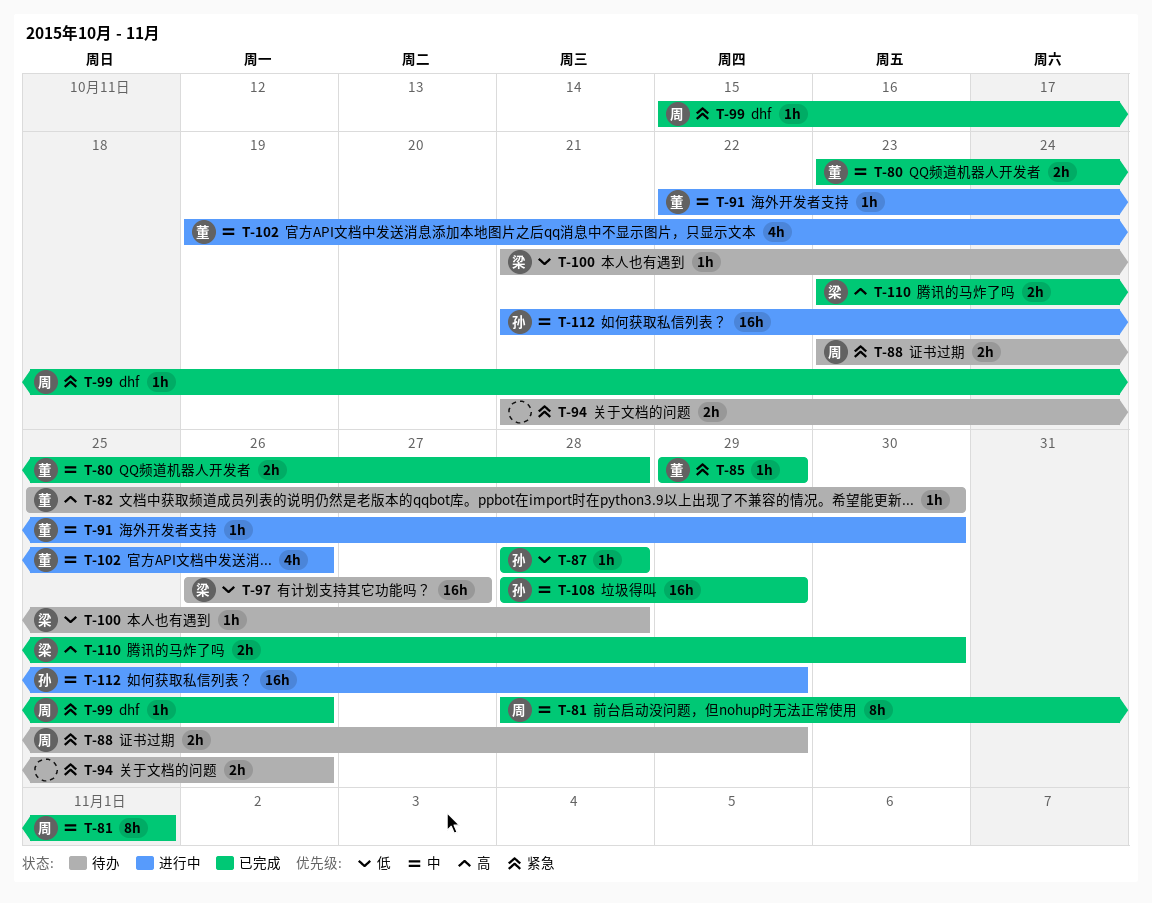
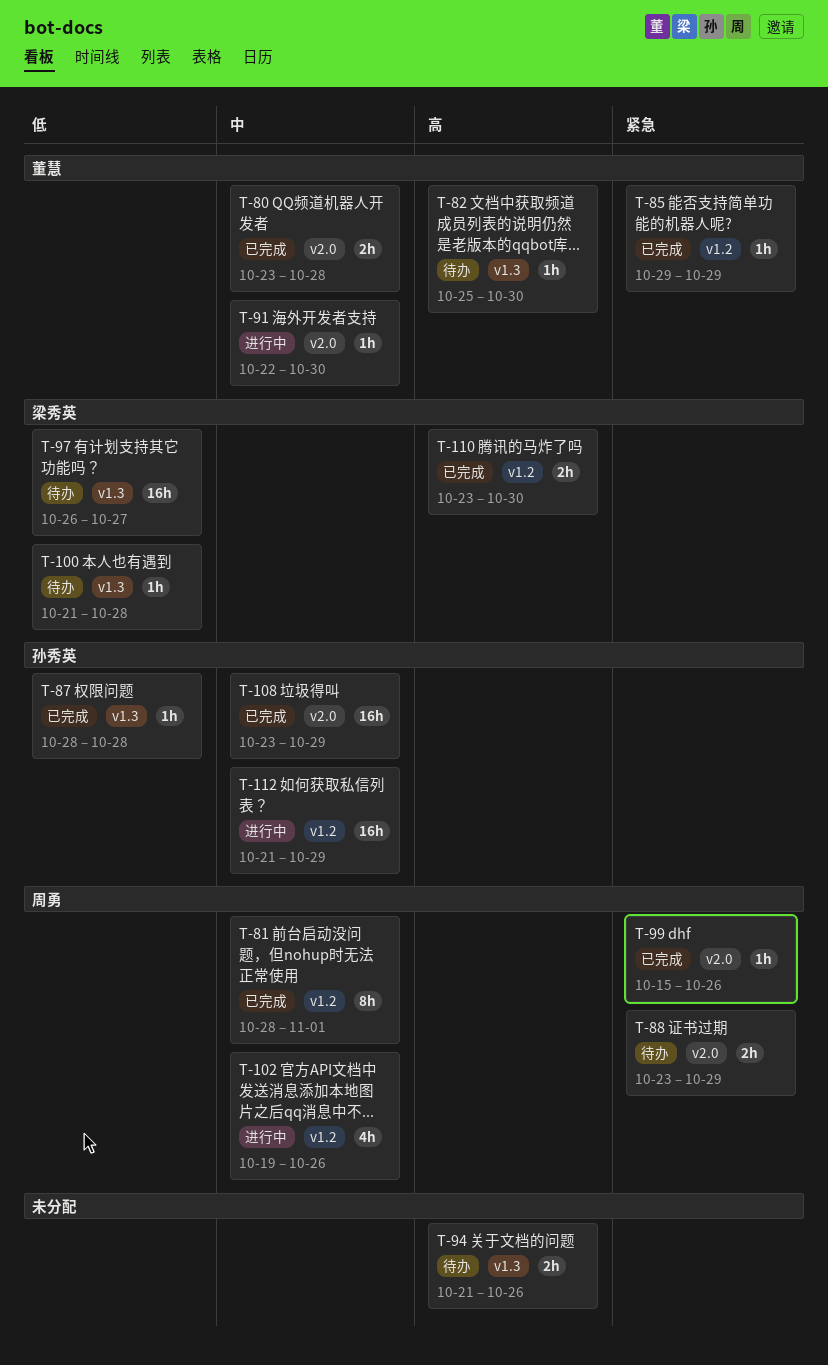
T-94, priority: 紧急 -> 高
T-102, owner: 董慧 -> 周勇
T-108, start: Oct 28 -> Oct 23

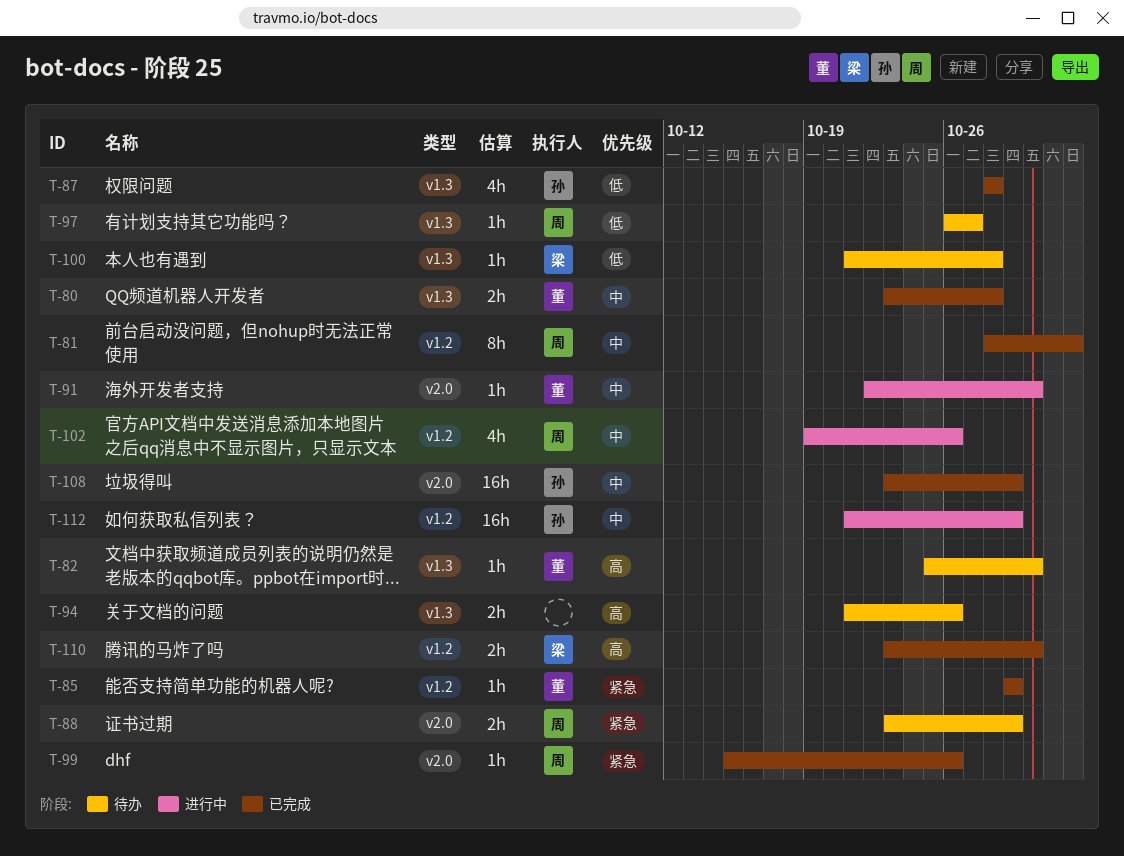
T-80, label: v2.0 -> v1.3
T-87, estimate: 1h -> 4h
T-97, owner: 梁秀英 -> 周勇
T-97, estimate: 16h -> 1h

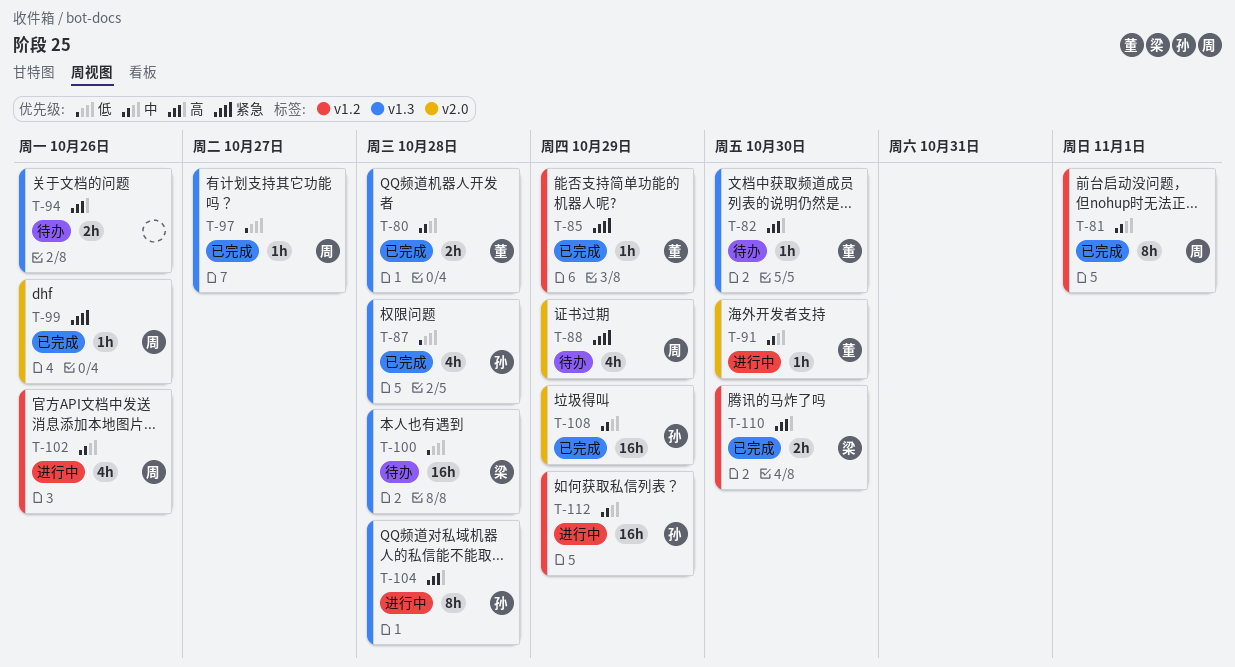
T-88, estimate: 2h -> 4h
T-97, status: 待办 -> 已完成
T-100, estimate: 1h -> 16h
T-104: none -> present

